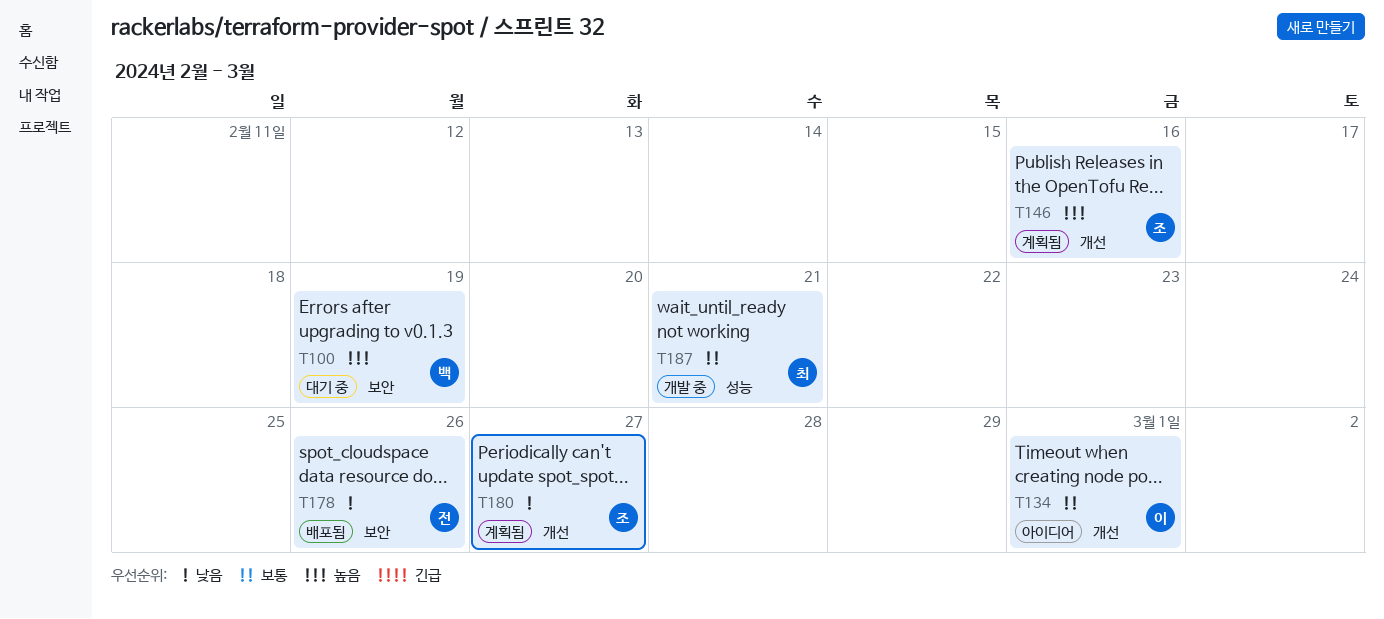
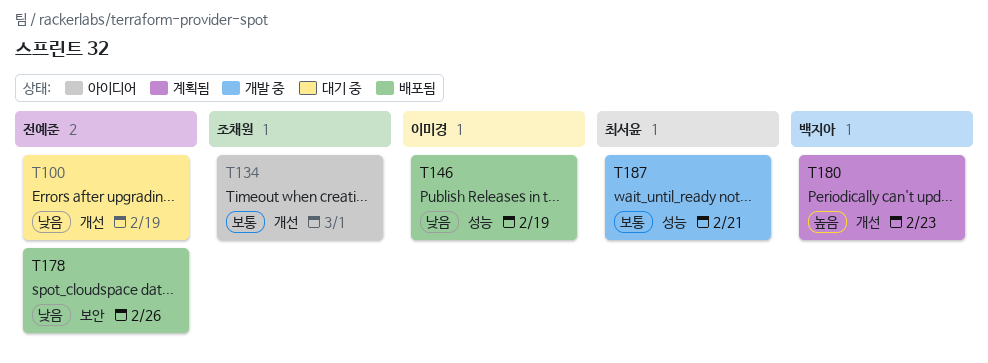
T100, owner: 백지아 -> 전예준
T100, priority: 높음 -> 낮음
T100, label: 보안 -> 개선
T134, owner: 이미경 -> 조채원
T146, status: 계획됨 -> 배포됨
T146, owner: 조채원 -> 이미경
T146, priority: 높음 -> 낮음
T146, label: 개선 -> 성능
T146, due: Feb 16 -> Feb 19
T180, owner: 조채원 -> 백지아
T180, priority: 낮음 -> 높음
T180, due: Feb 27 -> Feb 23

